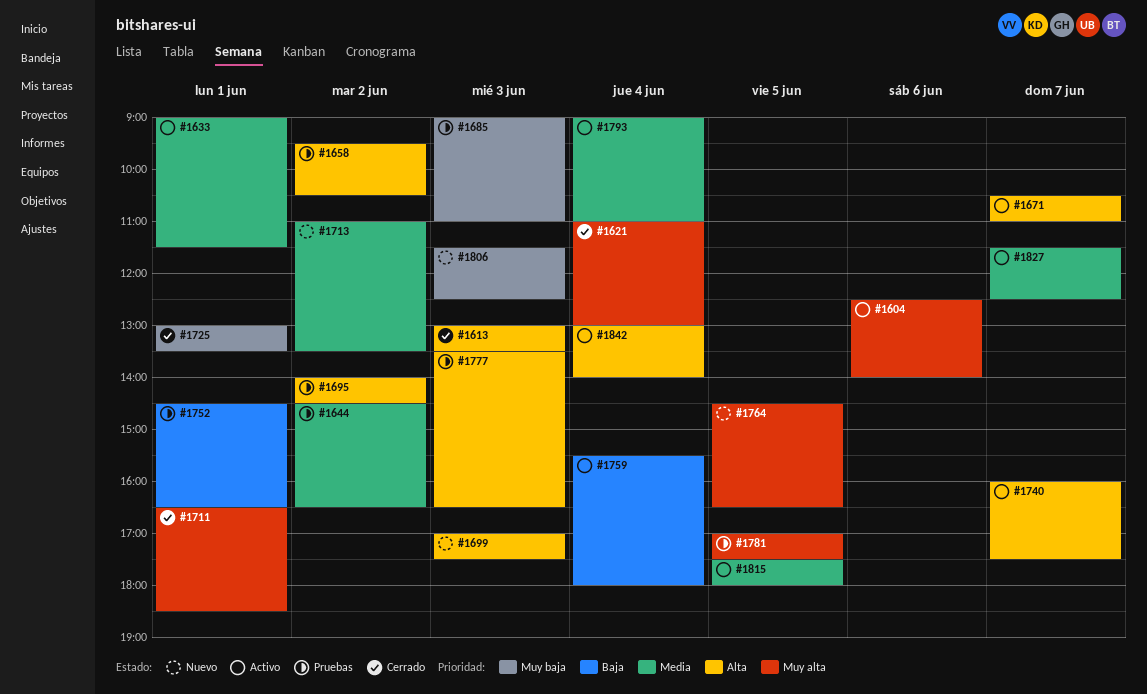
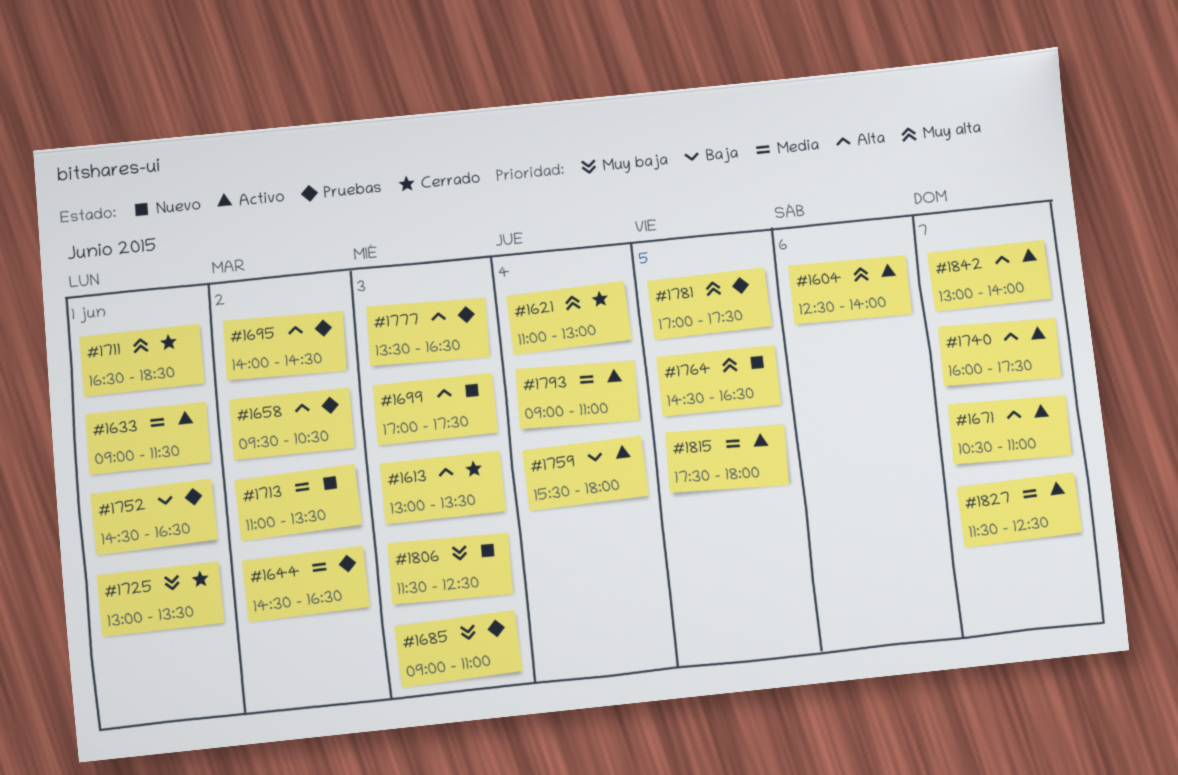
#1842, day: Jun 4 -> Jun 7

